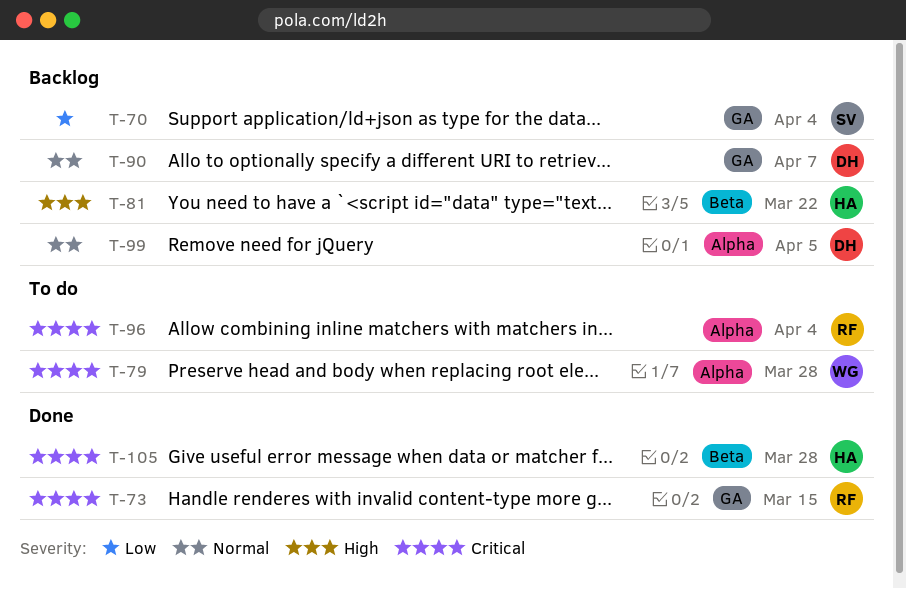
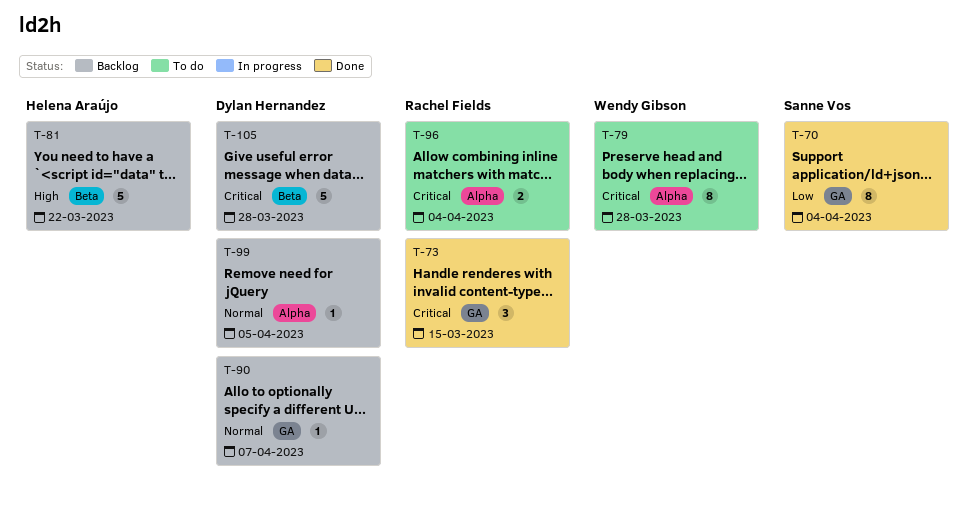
T-70, status: Backlog -> Done
T-105, status: Done -> Backlog
T-105, owner: Helena Araújo -> Dylan Hernandez

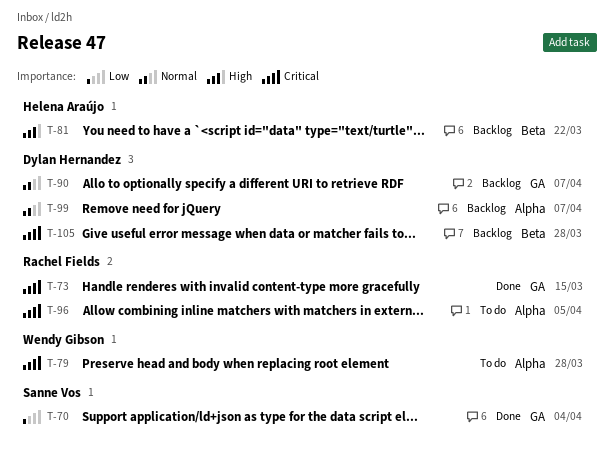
T-96, due: Apr 4 -> Apr 5
T-99, due: Apr 5 -> Apr 7

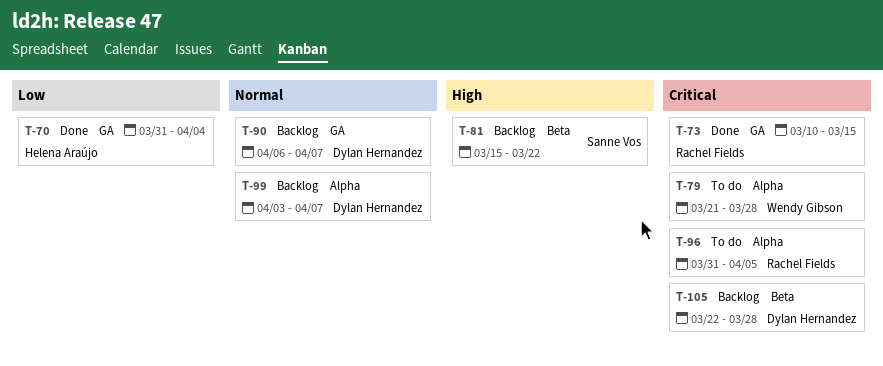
T-70, owner: Sanne Vos -> Helena Araújo
T-81, owner: Helena Araújo -> Sanne Vos

